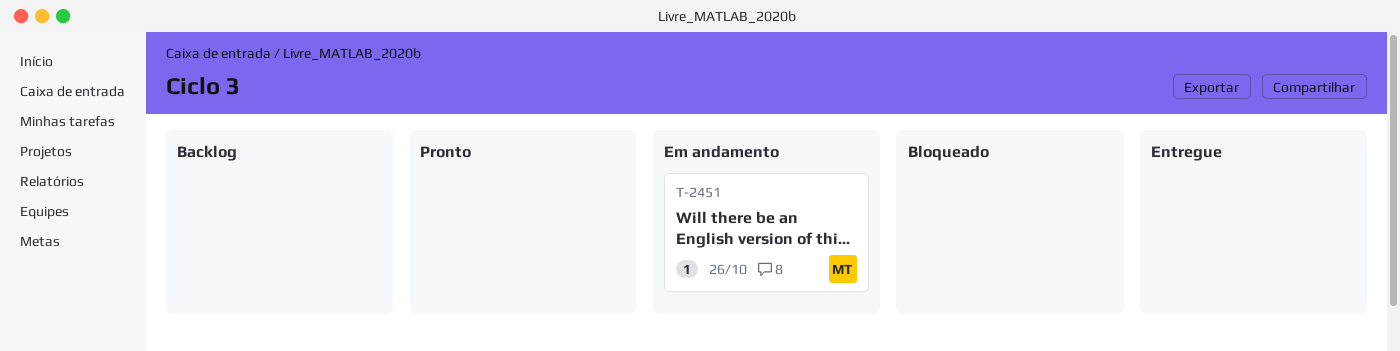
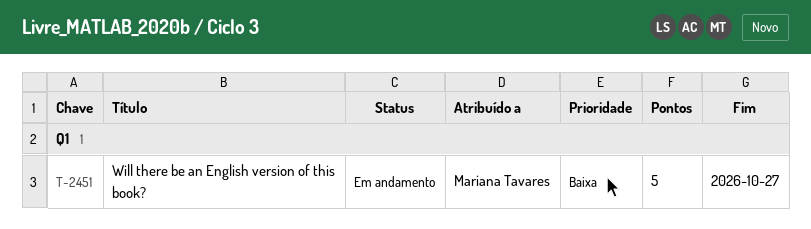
T-2451, estimate: 1 -> 5
T-2451, due: Oct 26 -> Oct 27

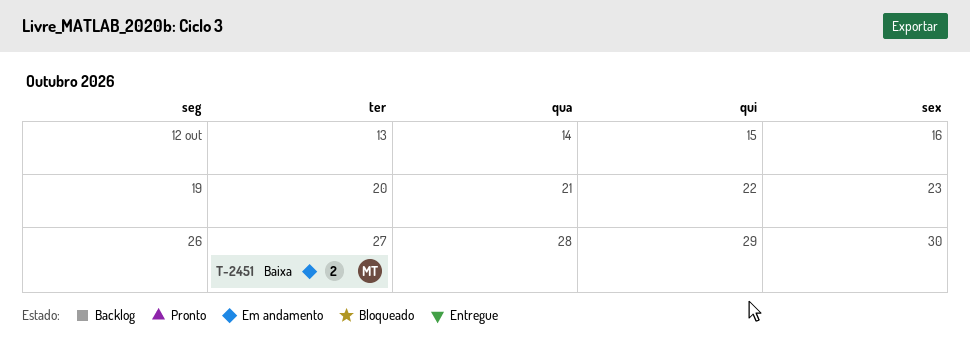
T-2451, estimate: 5 -> 2

